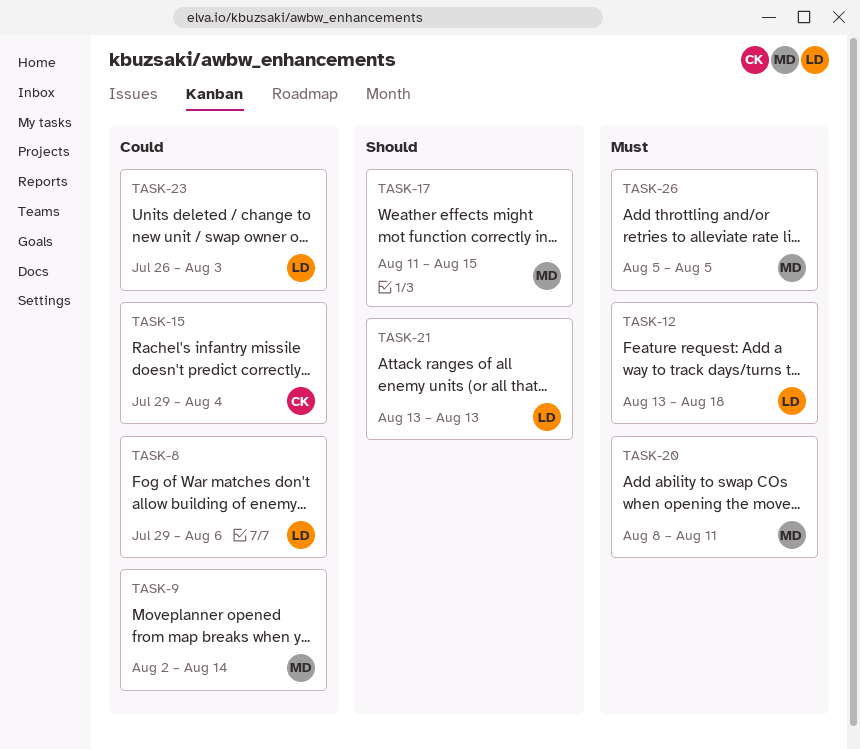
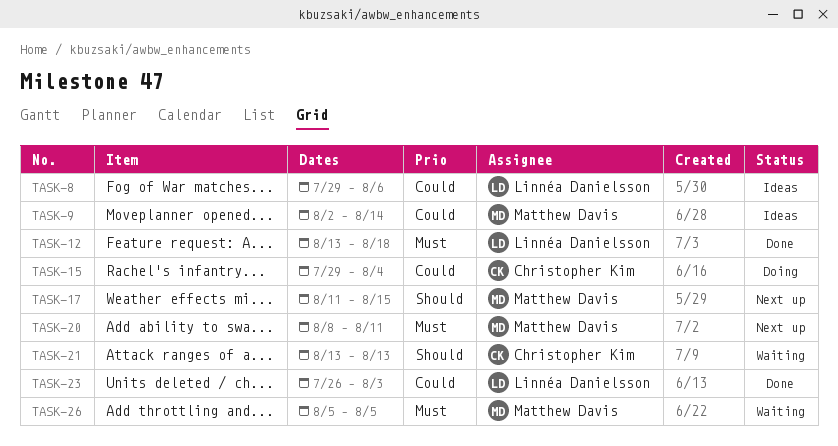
TASK-21, owner: Linnéa Danielsson -> Christopher Kim

